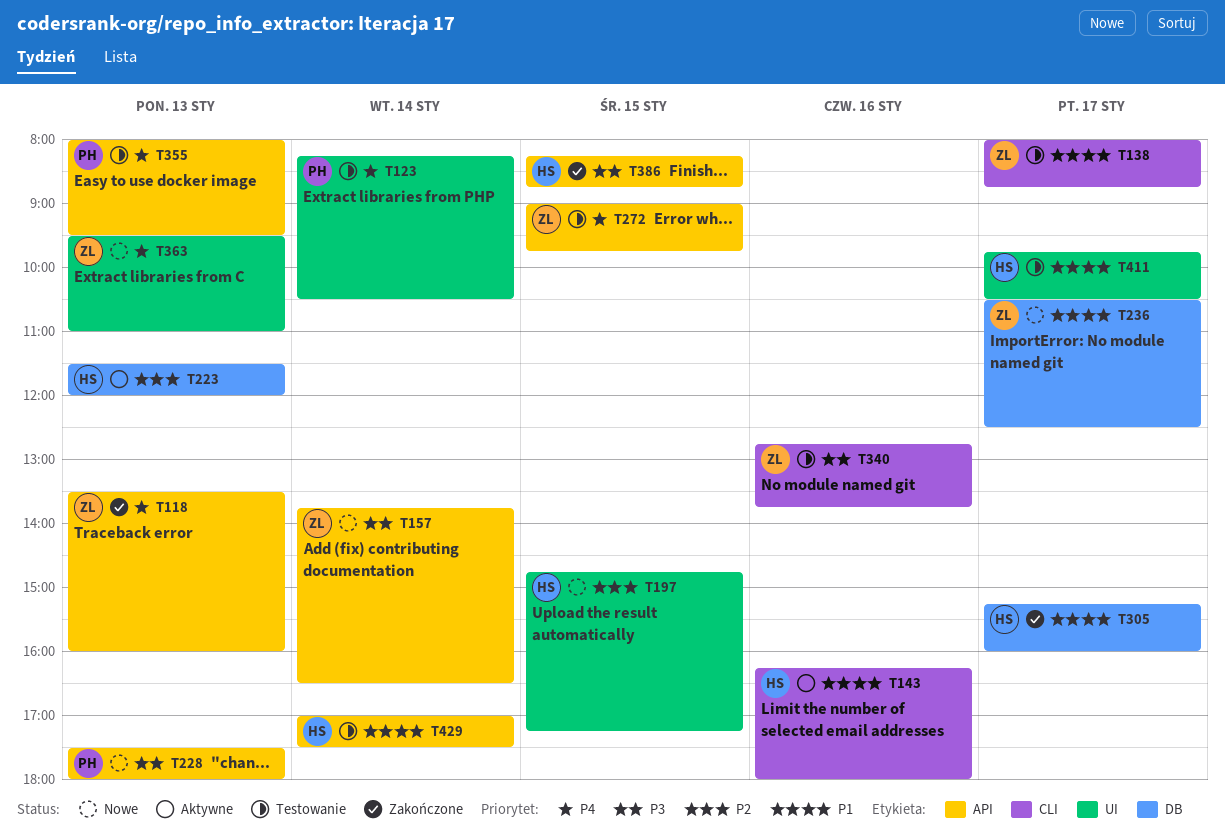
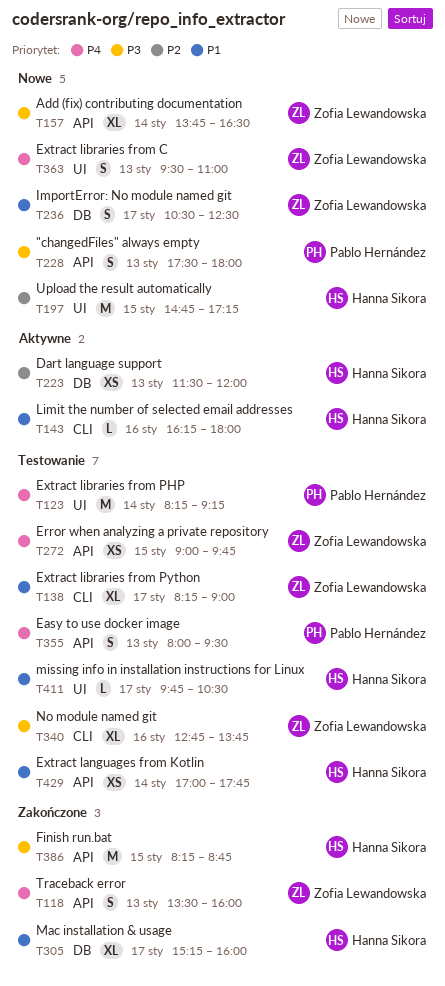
T123, ends: 10:30 -> 09:15
T138, begins: 08:00 -> 08:15
T138, ends: 08:45 -> 09:00
T429, ends: 17:30 -> 17:45

